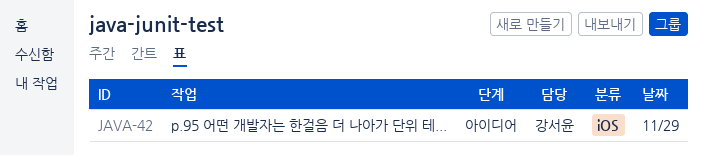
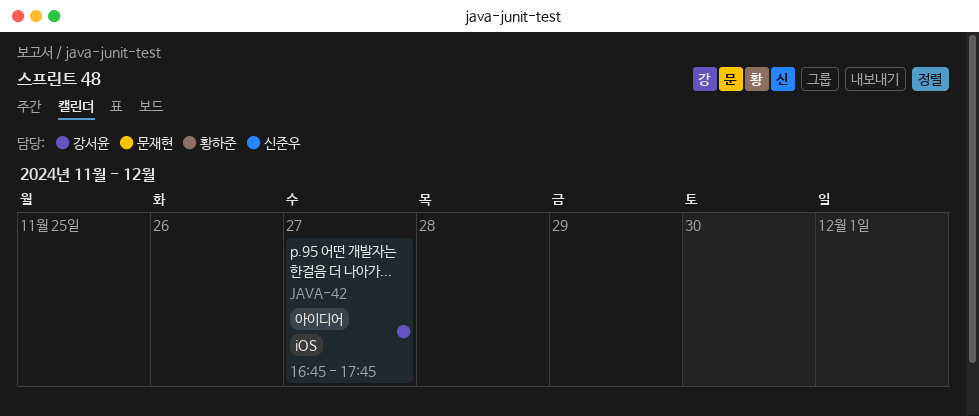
JAVA-42, day: Nov 29 -> Nov 27

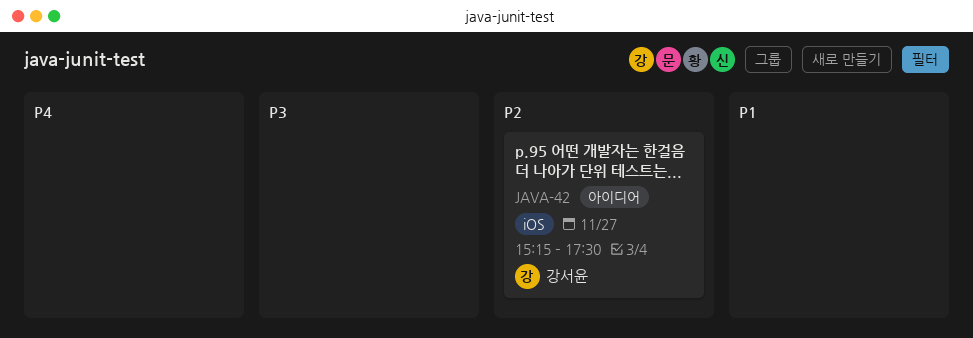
JAVA-42, begins: 16:45 -> 15:15
JAVA-42, ends: 17:45 -> 17:30

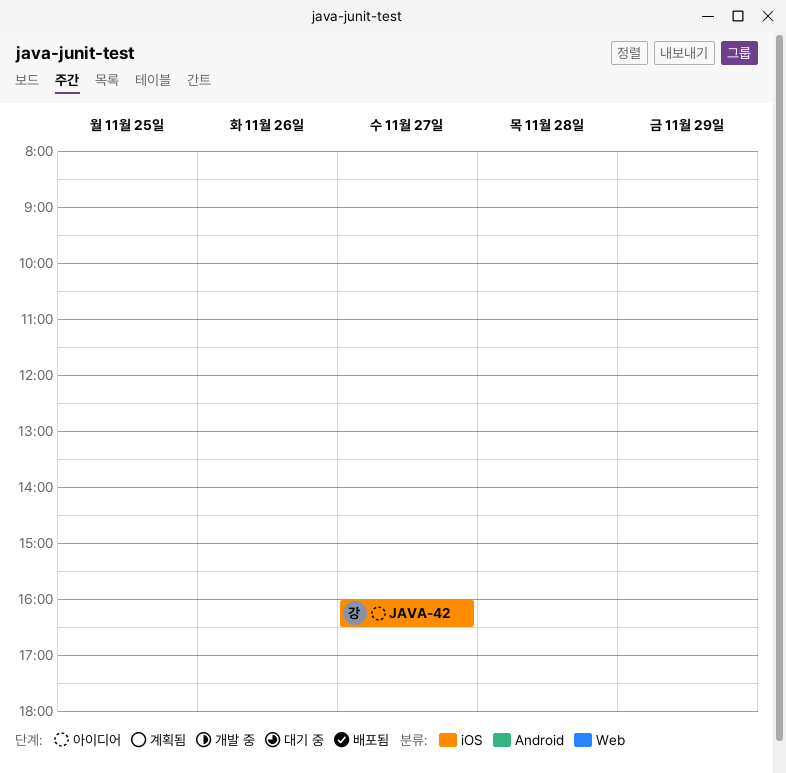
JAVA-42, begins: 15:15 -> 16:00
JAVA-42, ends: 17:30 -> 16:30

